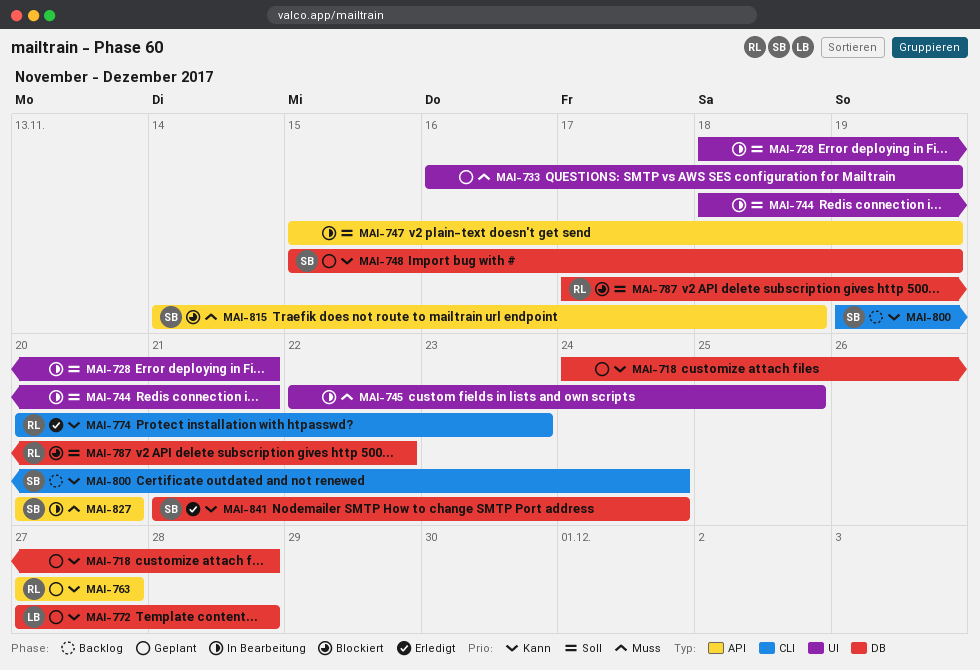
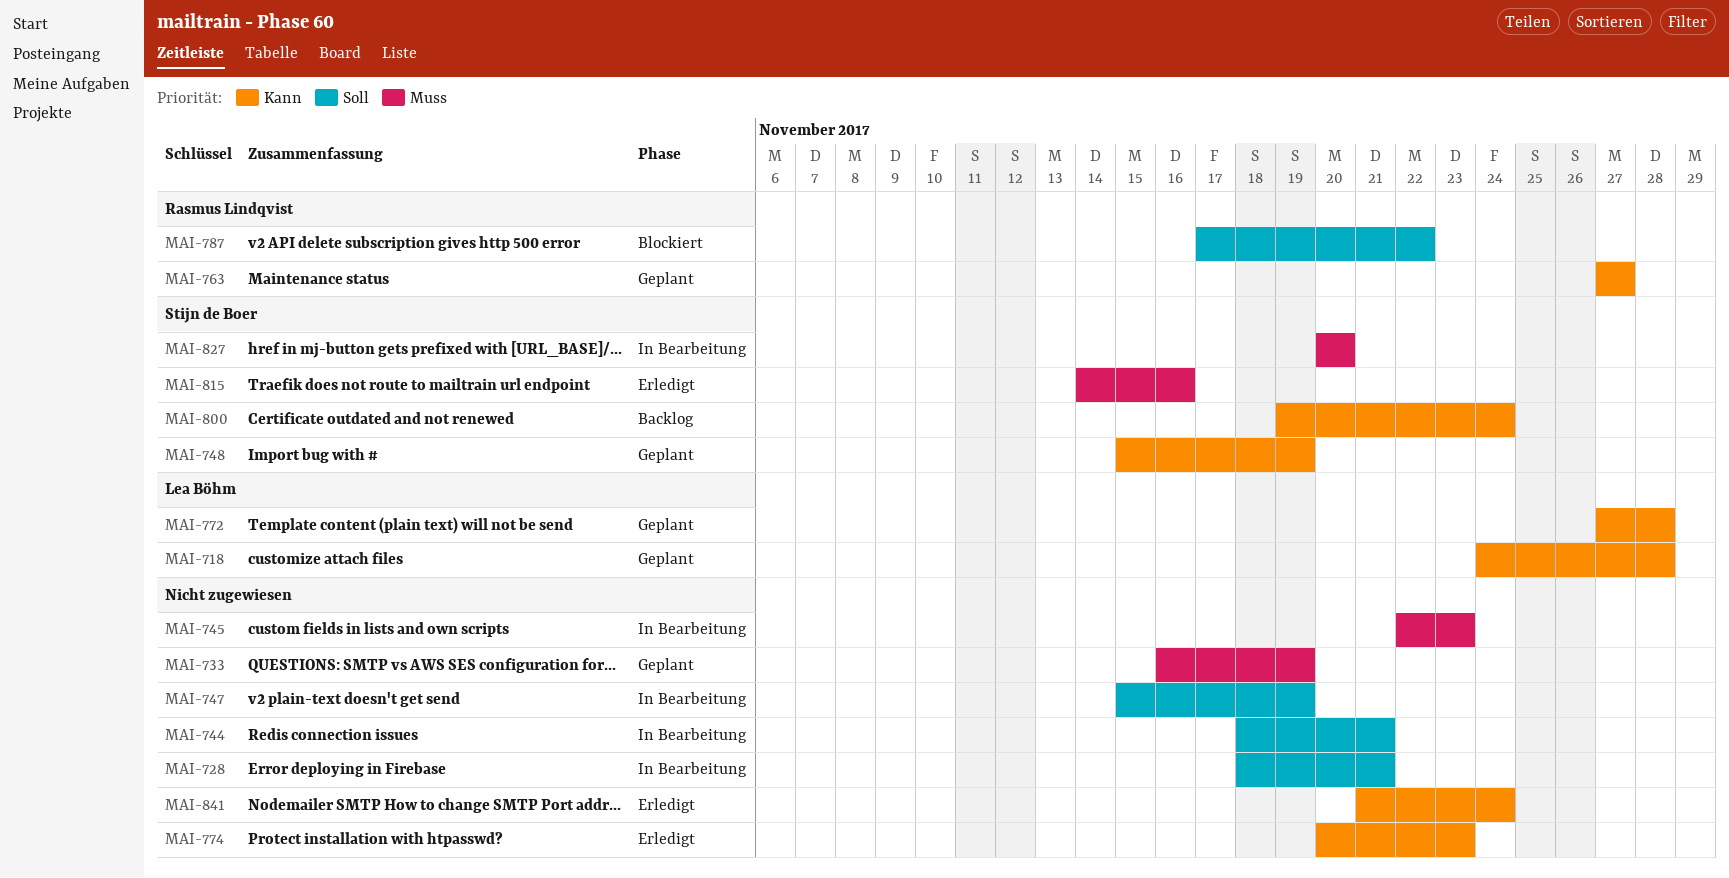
MAI-718, owner: none -> Lea Böhm
MAI-745, due: Nov 25 -> Nov 23
MAI-774, owner: Rasmus Lindqvist -> none
MAI-815, status: Blockiert -> Erledigt
MAI-815, due: Nov 18 -> Nov 16
MAI-841, owner: Stijn de Boer -> none

